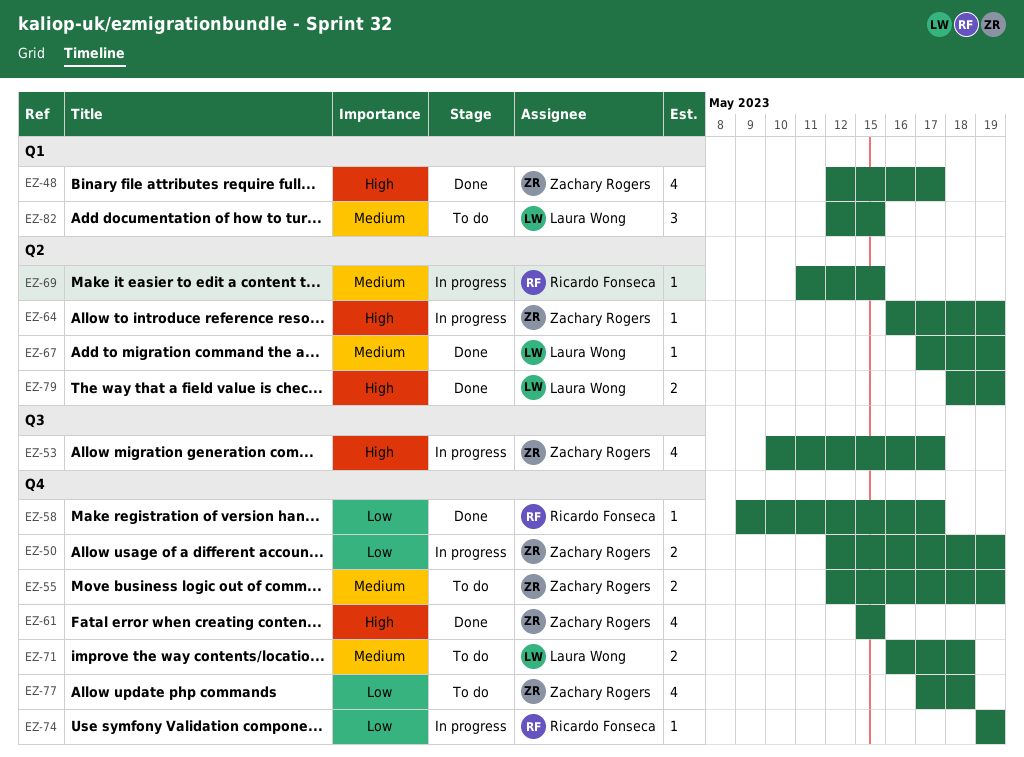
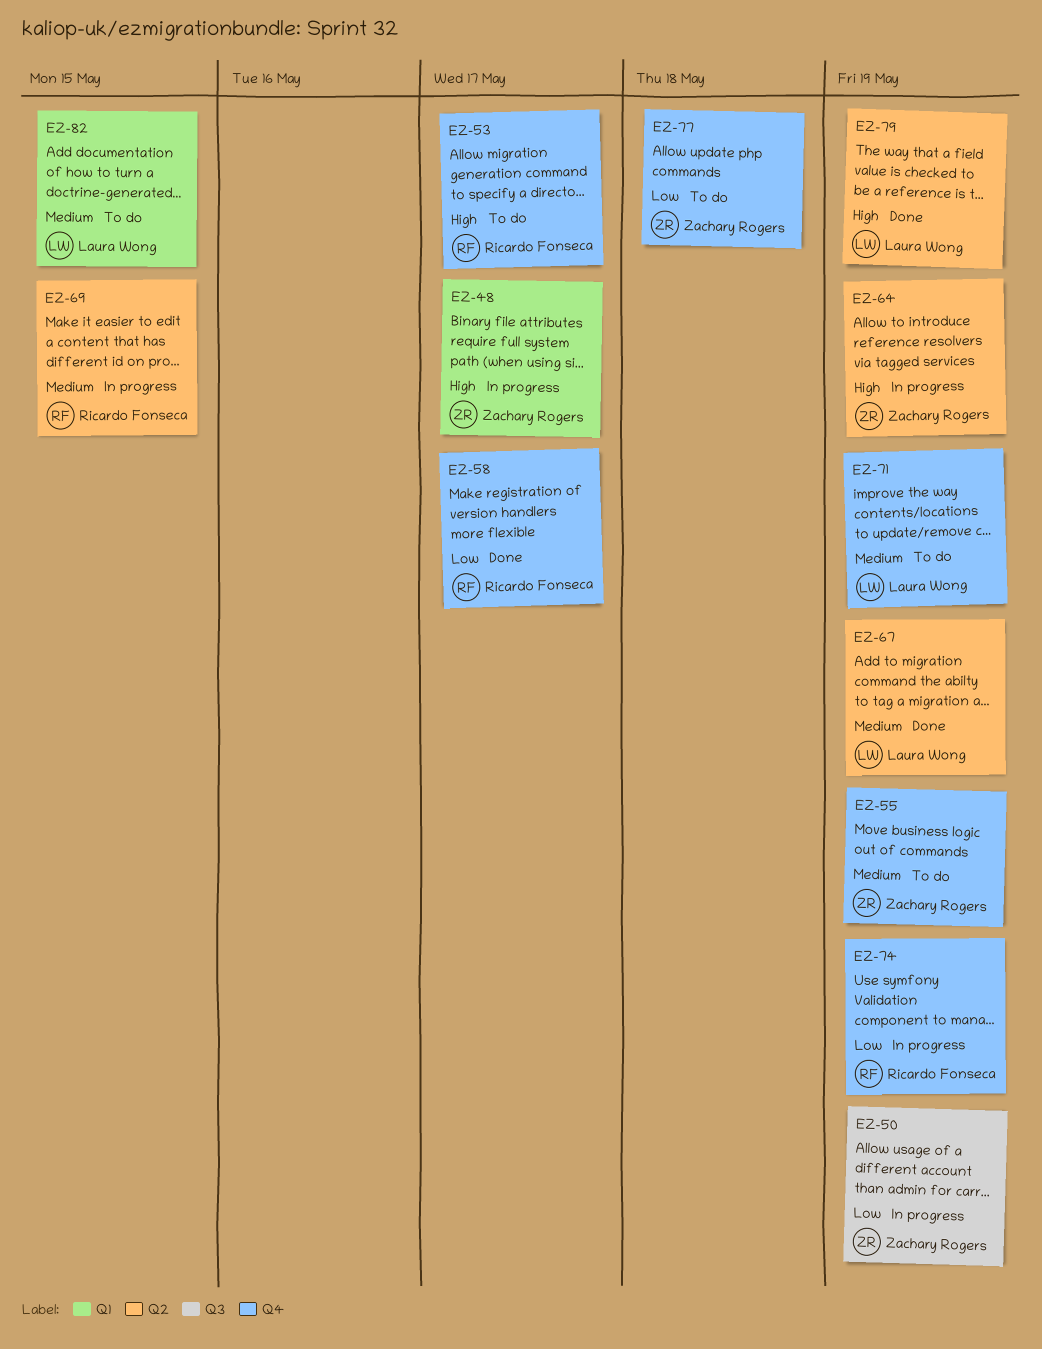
EZ-48, status: Done -> In progress
EZ-50, label: Q4 -> Q3
EZ-53, status: In progress -> To do
EZ-53, owner: Zachary Rogers -> Ricardo Fonseca
EZ-53, label: Q3 -> Q4
EZ-61: present -> none
EZ-71, due: May 18 -> May 19

